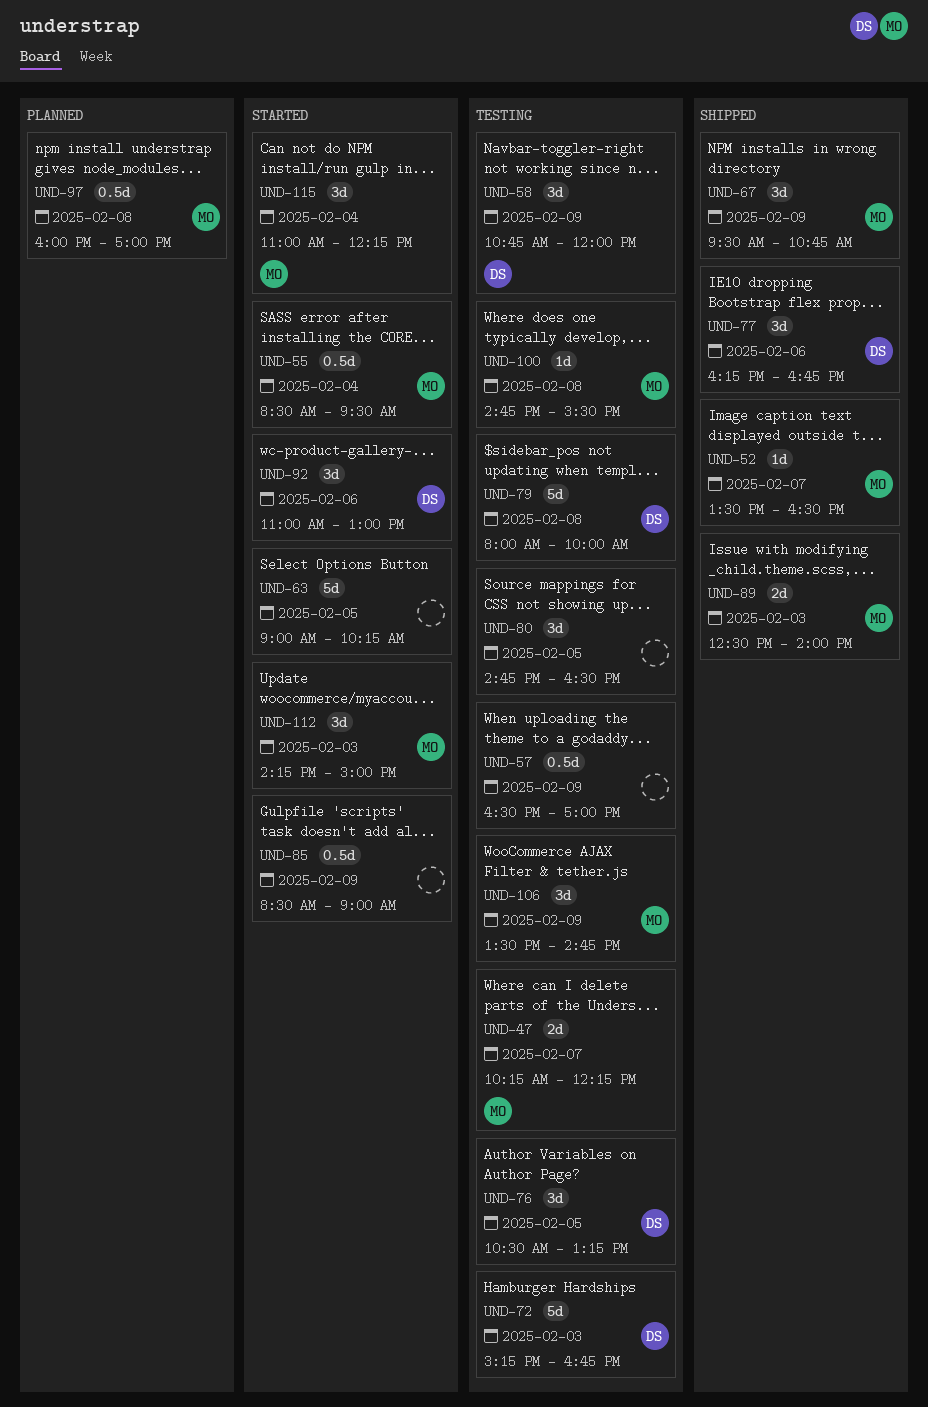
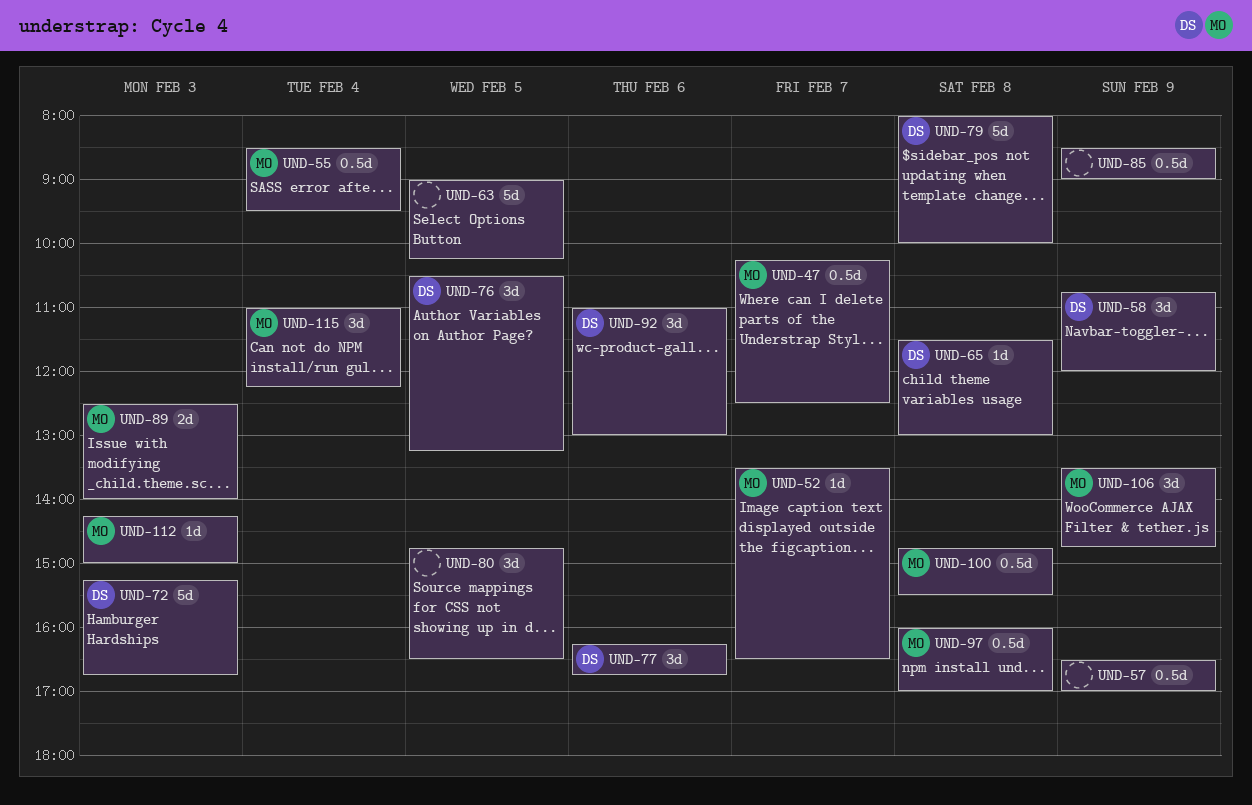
UND-47, estimate: 2d -> 0.5d
UND-47, ends: 12:15 -> 12:30
UND-65: none -> present
UND-67: present -> none
UND-100, estimate: 1d -> 0.5d
UND-112, estimate: 3d -> 1d

